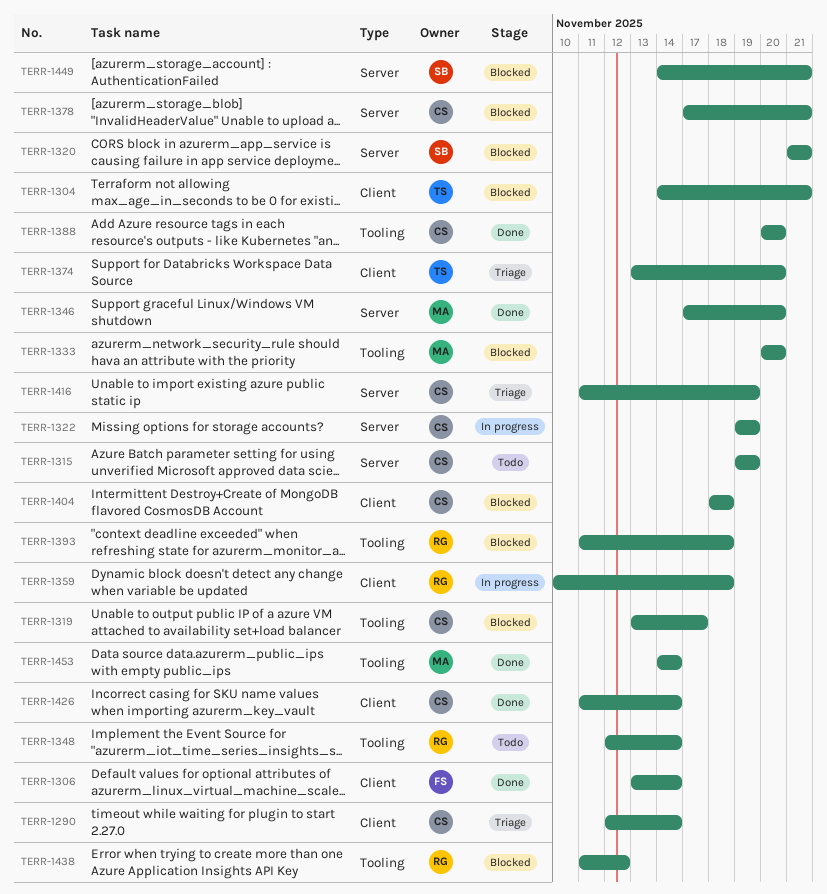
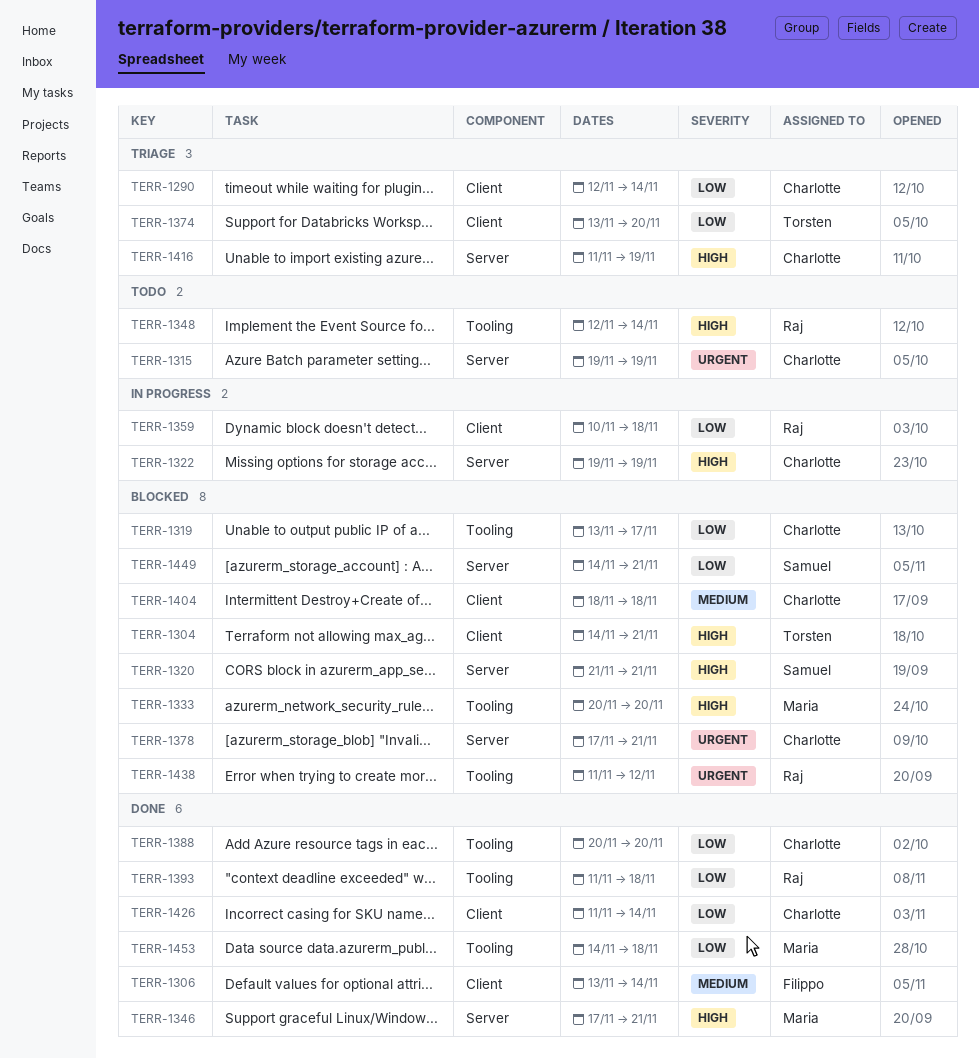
TERR-1346, due: Nov 20 -> Nov 21
TERR-1393, status: Blocked -> Done
TERR-1453, due: Nov 14 -> Nov 18

